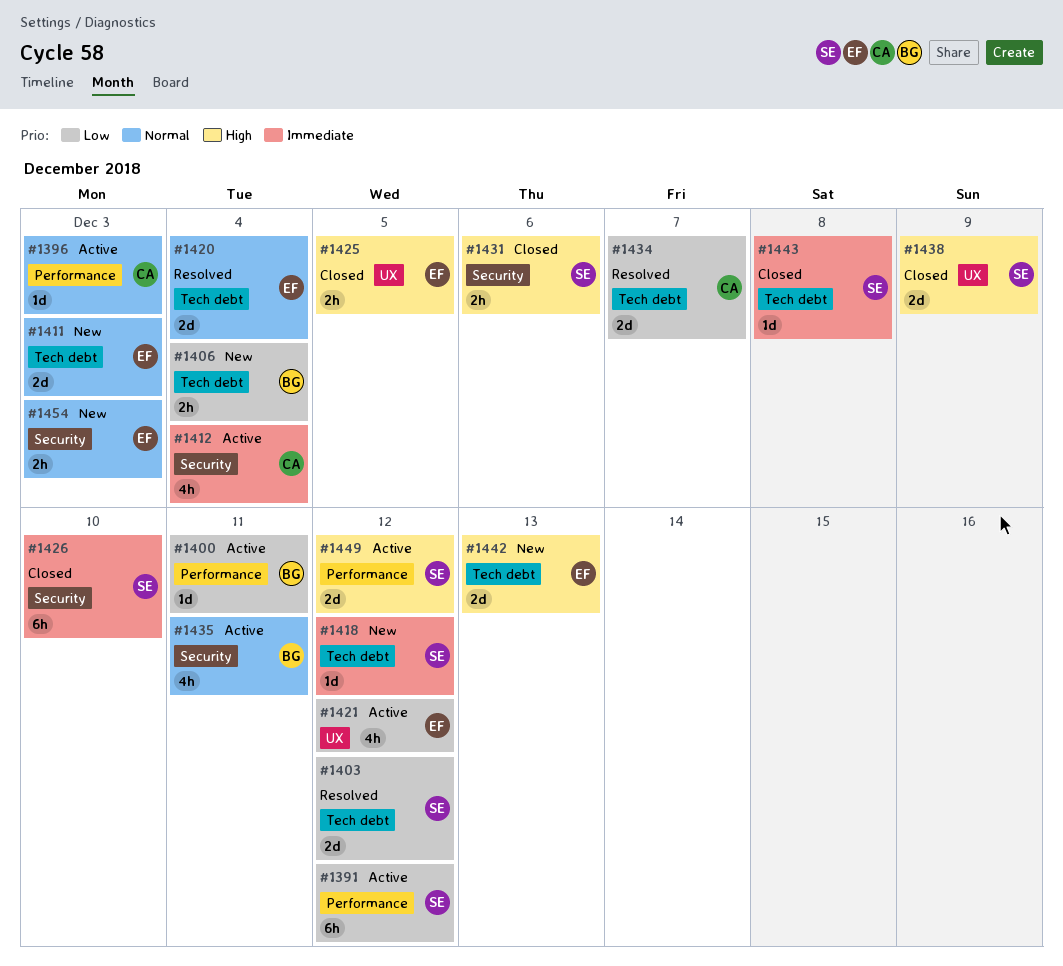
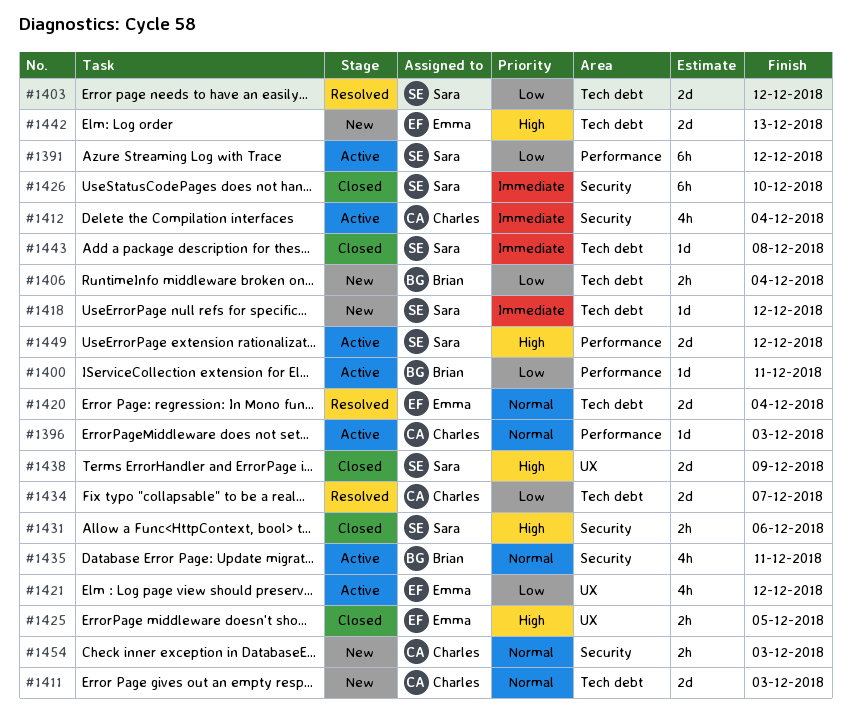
#1411, owner: Emma -> Charles
#1454, owner: Emma -> Charles

